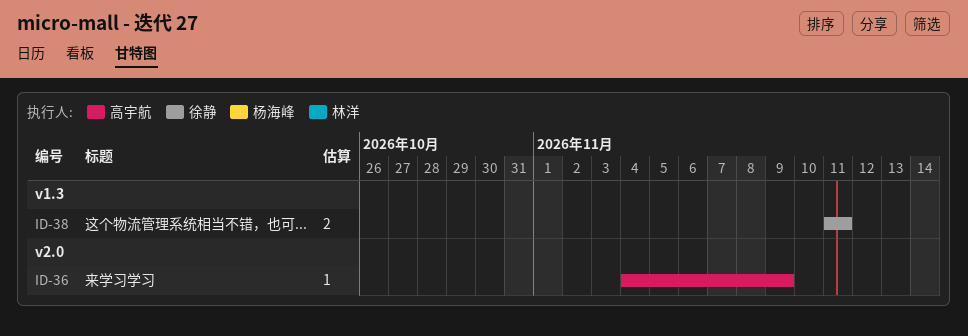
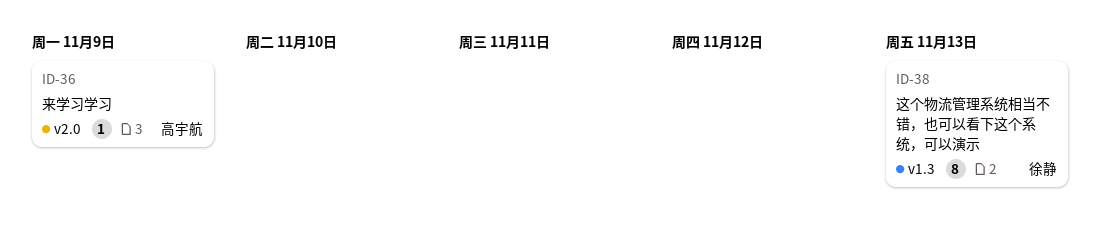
ID-38, estimate: 2 -> 8
ID-38, due: Nov 11 -> Nov 13

